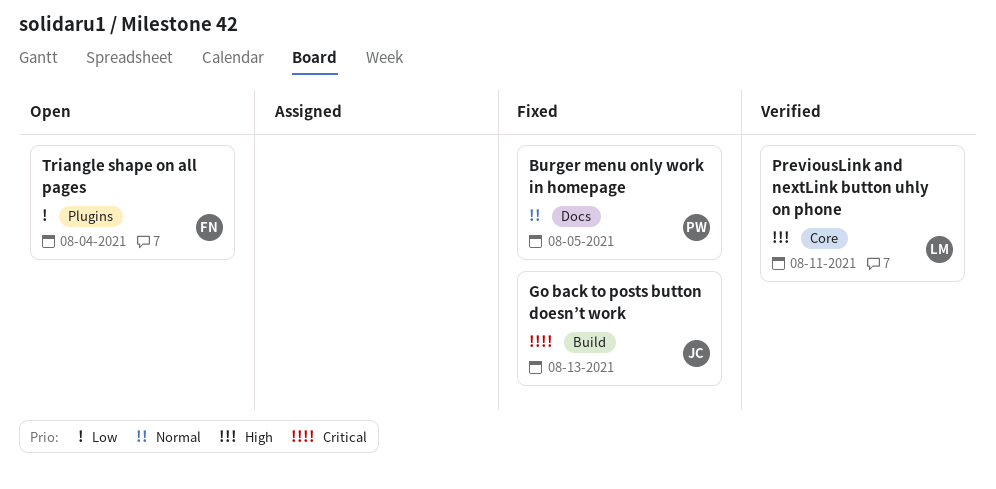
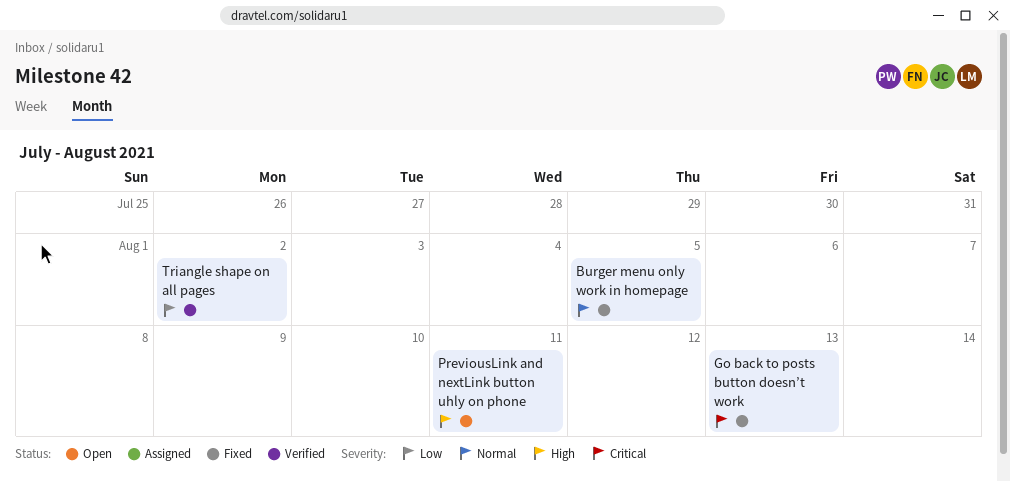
PreviousLink and nextLink button uhly on phone, status: Verified -> Open
Triangle shape on all pages, status: Open -> Verified
Triangle shape on all pages, due: Aug 4 -> Aug 2

